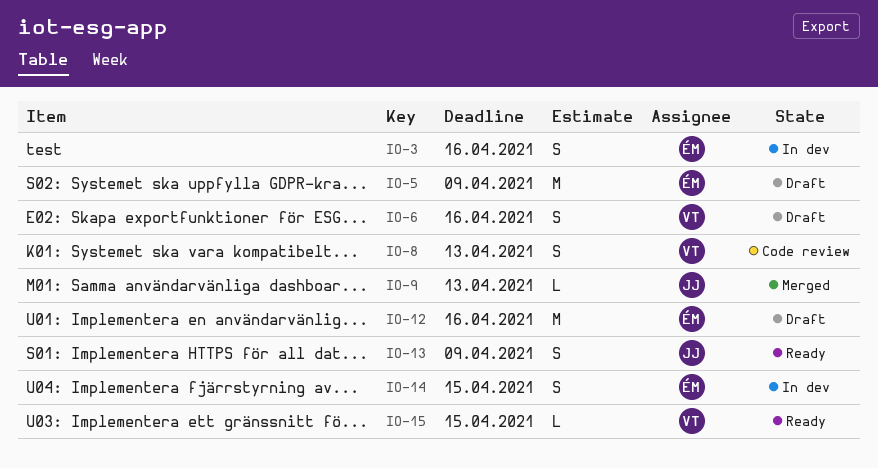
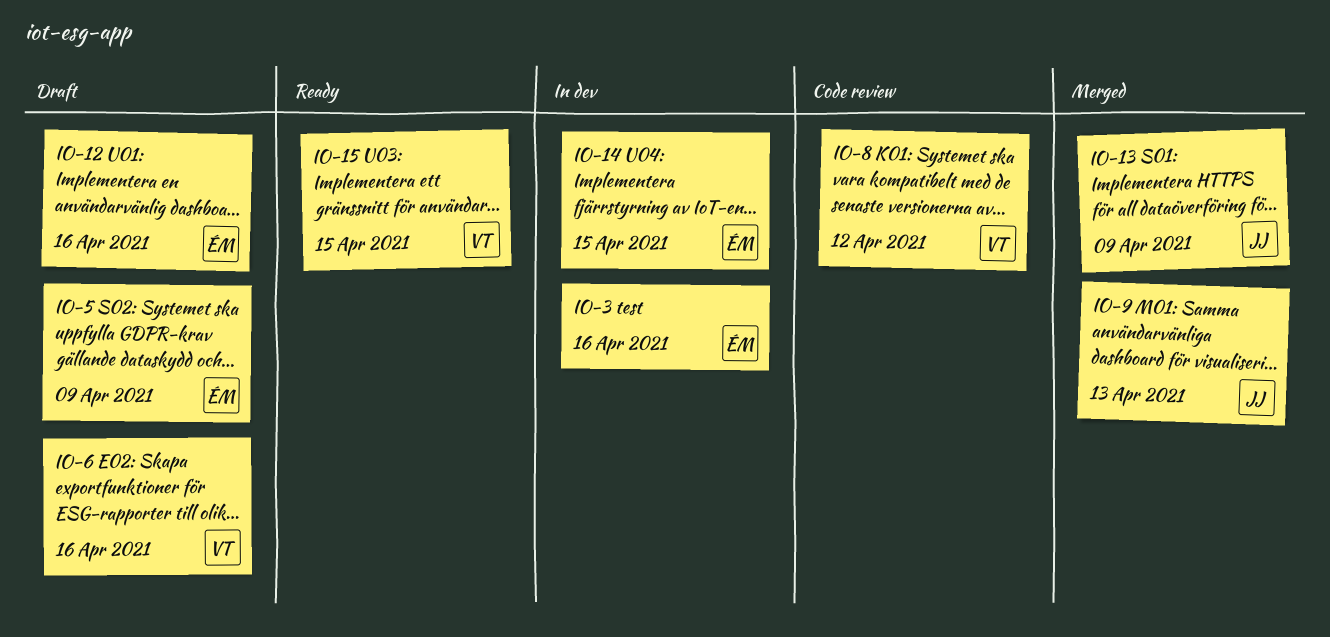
IO-8, due: Apr 13 -> Apr 12
IO-13, status: Ready -> Merged

